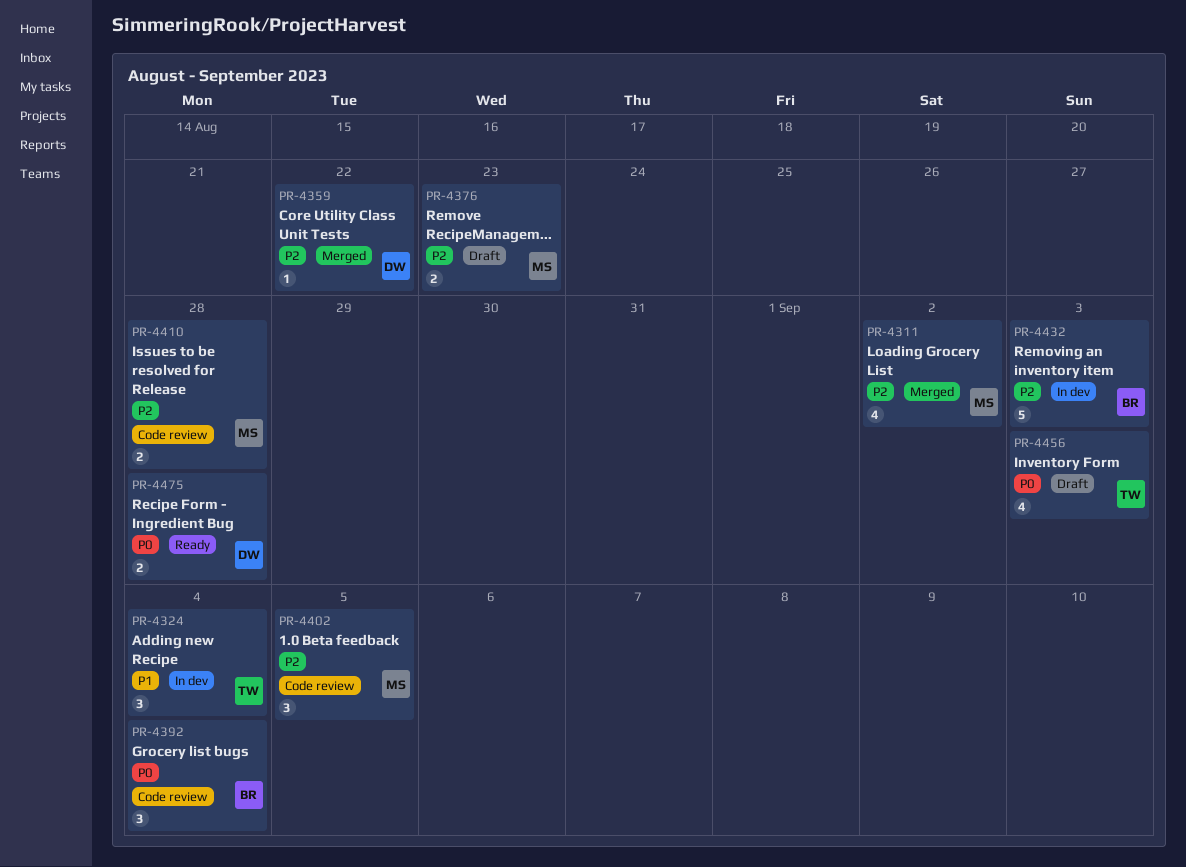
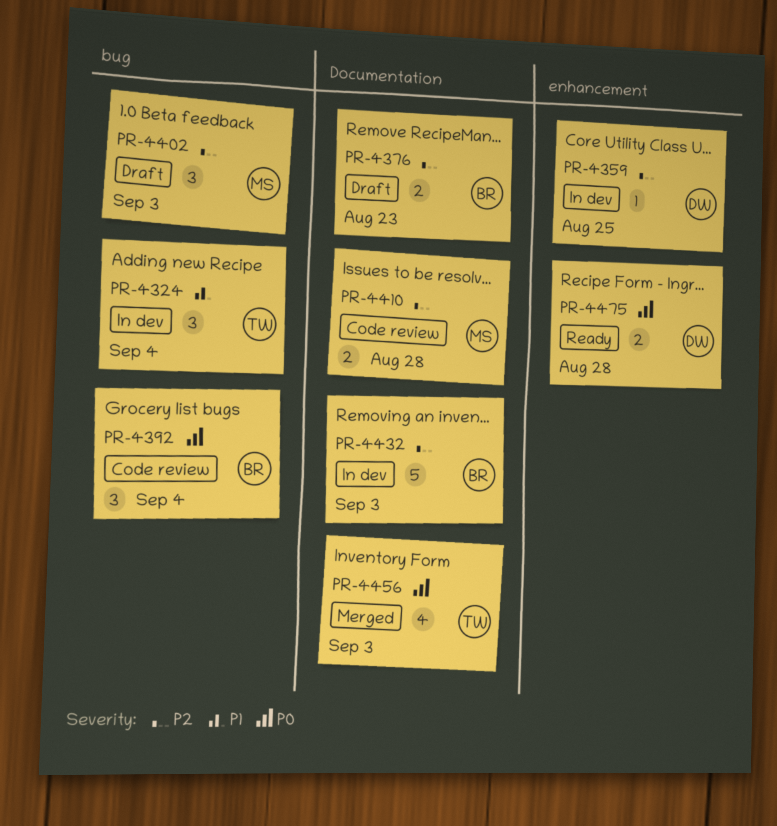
PR-4311: present -> none
PR-4359, status: Merged -> In dev
PR-4359, due: Aug 22 -> Aug 25
PR-4376, owner: MS -> BR
PR-4402, status: Code review -> Draft
PR-4402, due: Sep 5 -> Sep 3
PR-4456, status: Draft -> Merged

